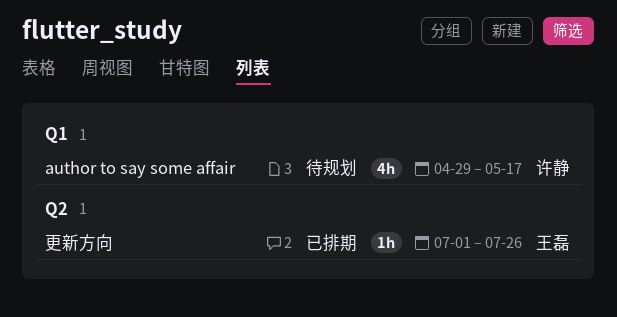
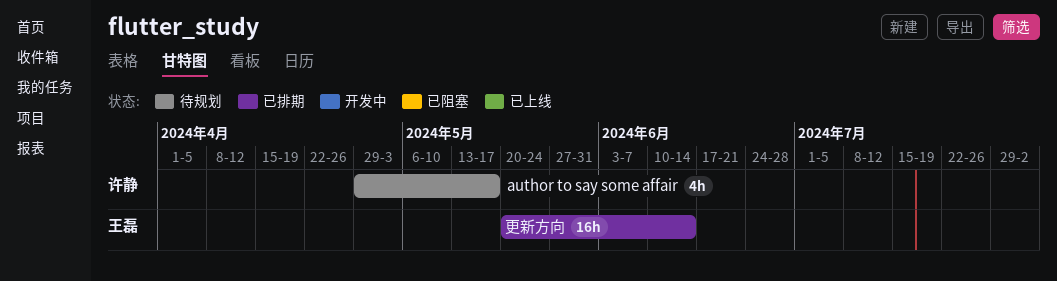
更新方向, estimate: 1h -> 16h
更新方向, start: Jul 1 -> May 20
更新方向, due: Jul 26 -> Jun 14

